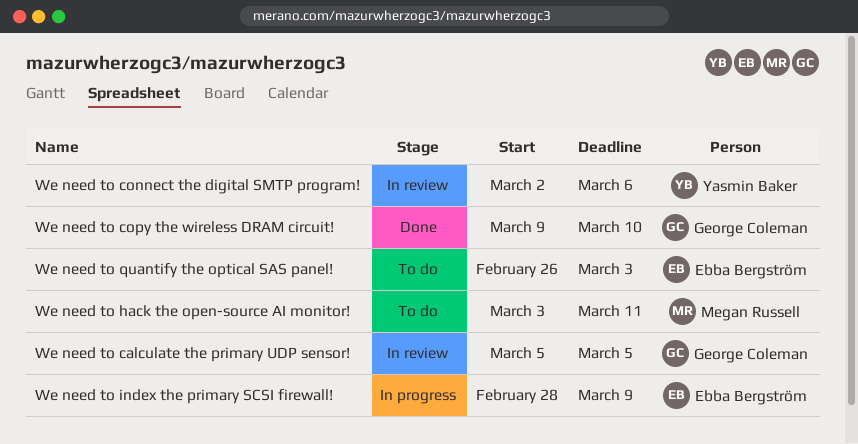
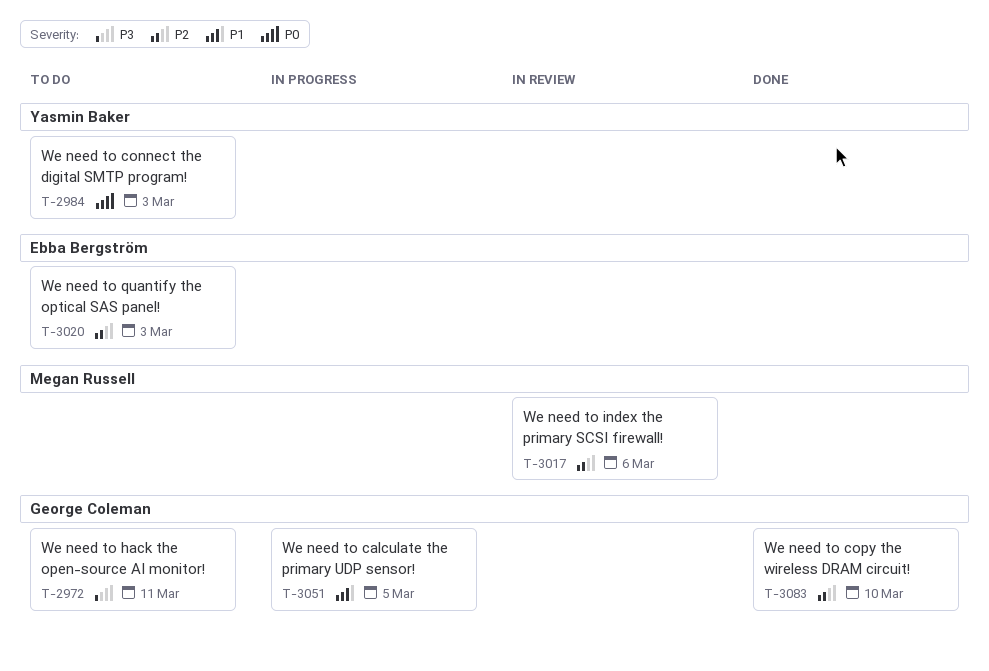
We need to calculate the primary UDP sensor!, status: In review -> In progress
We need to connect the digital SMTP program!, status: In review -> To do
We need to connect the digital SMTP program!, due: Mar 6 -> Mar 3
We need to hack the open-source AI monitor!, owner: Megan Russell -> George Coleman
We need to index the primary SCSI firewall!, status: In progress -> In review
We need to index the primary SCSI firewall!, owner: Ebba Bergström -> Megan Russell
We need to index the primary SCSI firewall!, due: Mar 9 -> Mar 6

